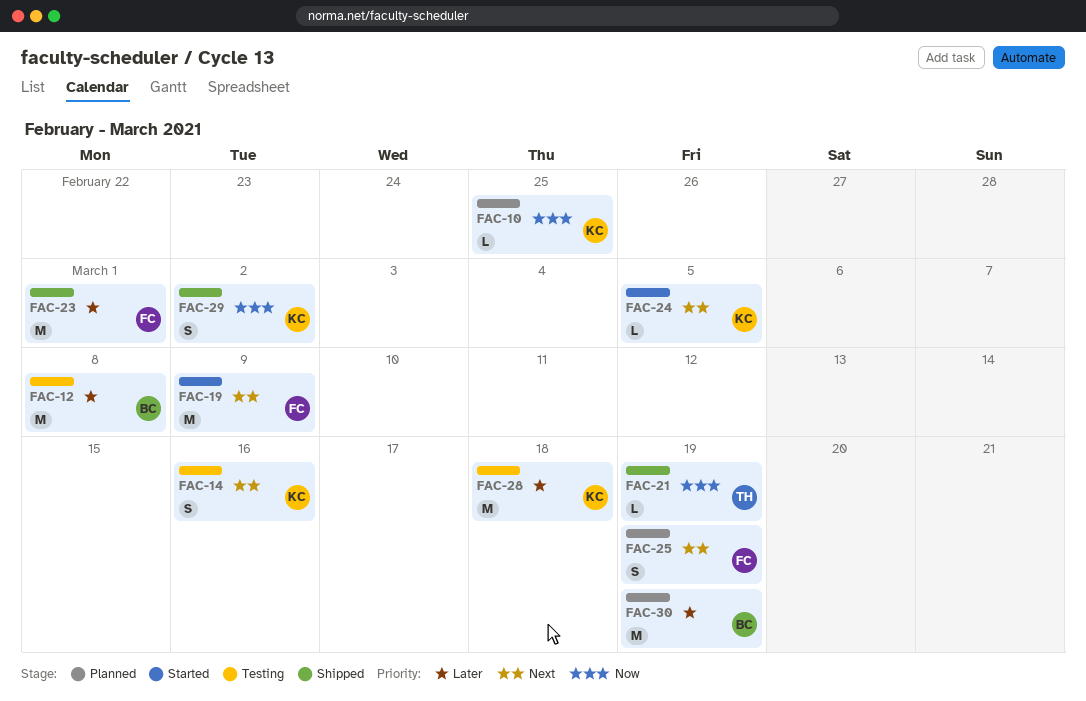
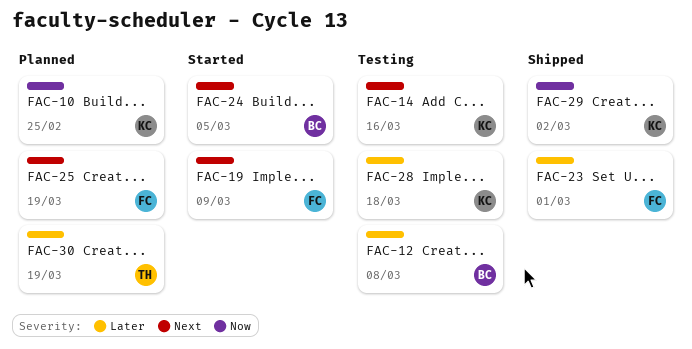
FAC-21: present -> none
FAC-24, owner: KC -> BC
FAC-30, owner: BC -> TH

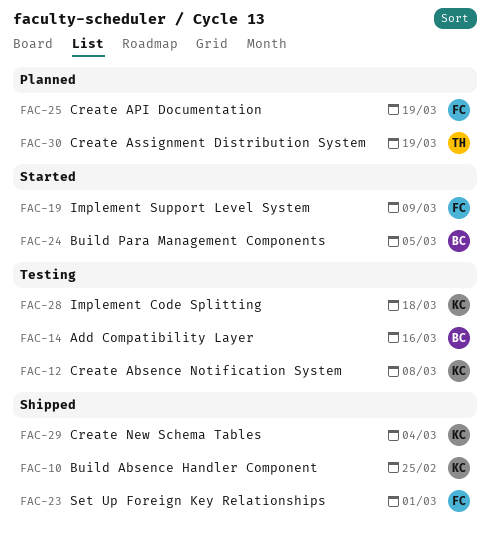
FAC-10, status: Planned -> Shipped
FAC-12, owner: BC -> KC
FAC-14, owner: KC -> BC
FAC-29, due: Mar 2 -> Mar 4

